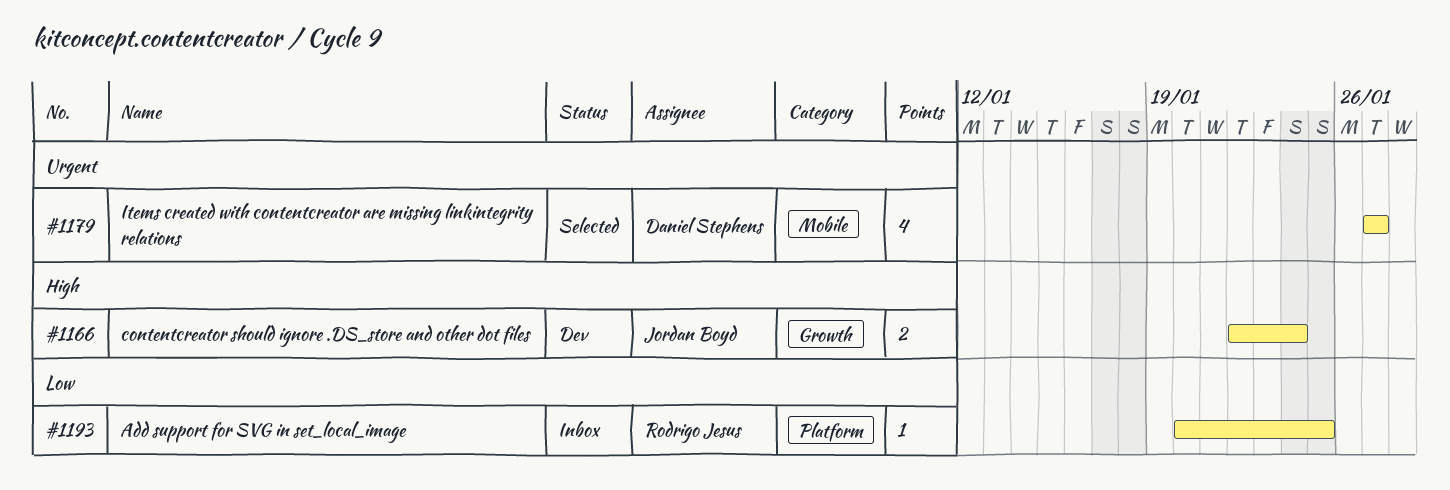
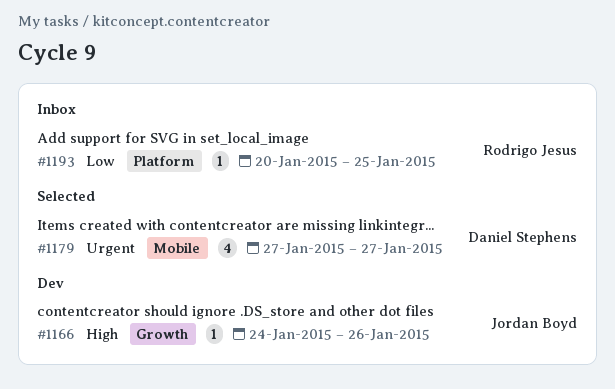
#1166, estimate: 2 -> 1
#1166, start: Jan 22 -> Jan 24
#1166, due: Jan 24 -> Jan 26

